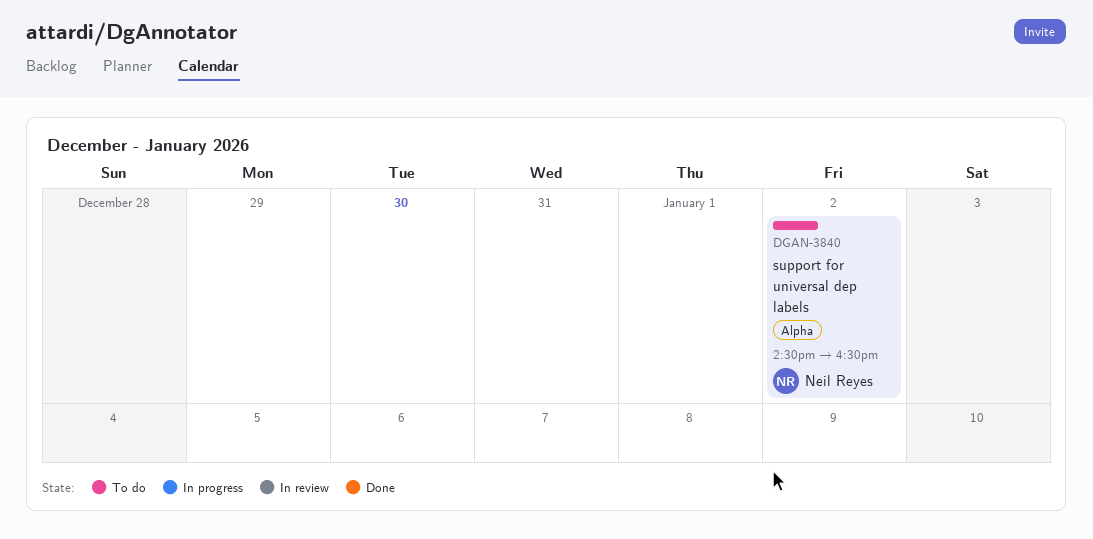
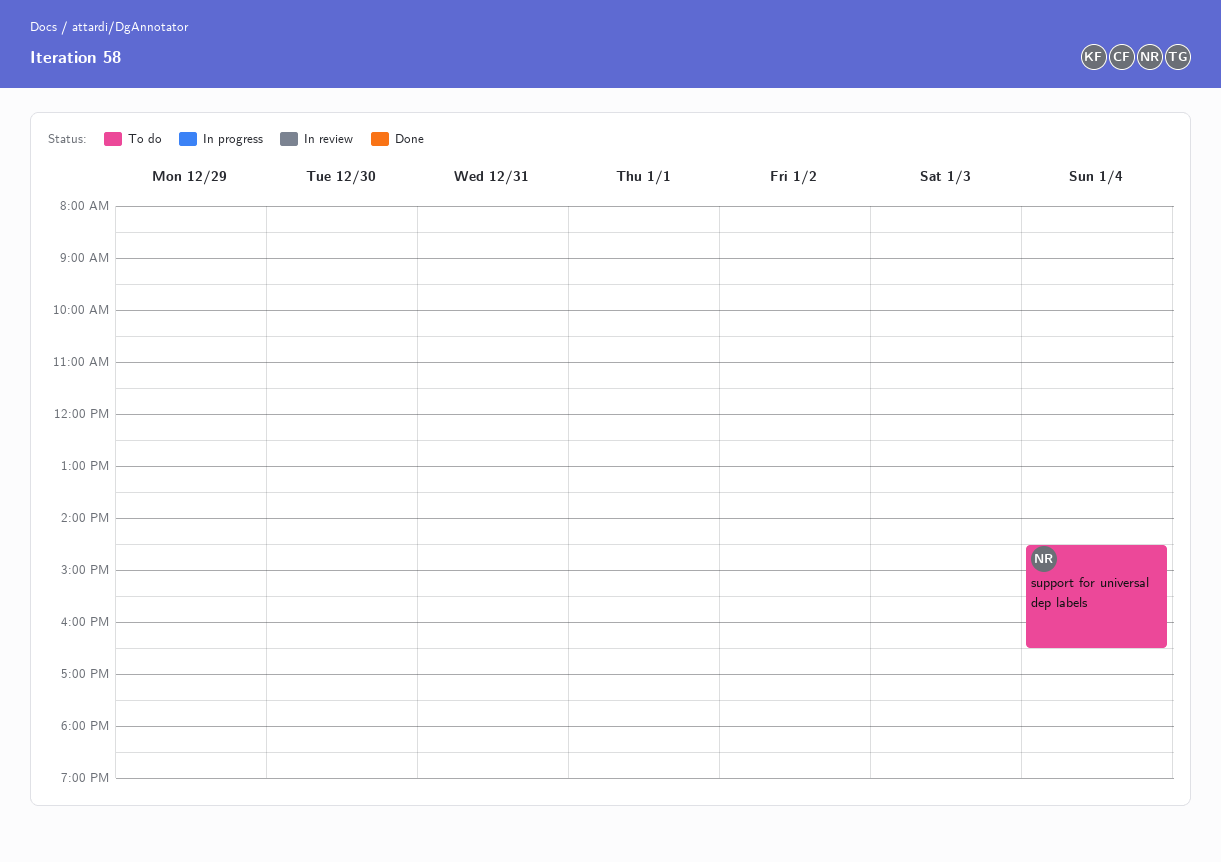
support for universal dep labels, day: Jan 2 -> Jan 4

